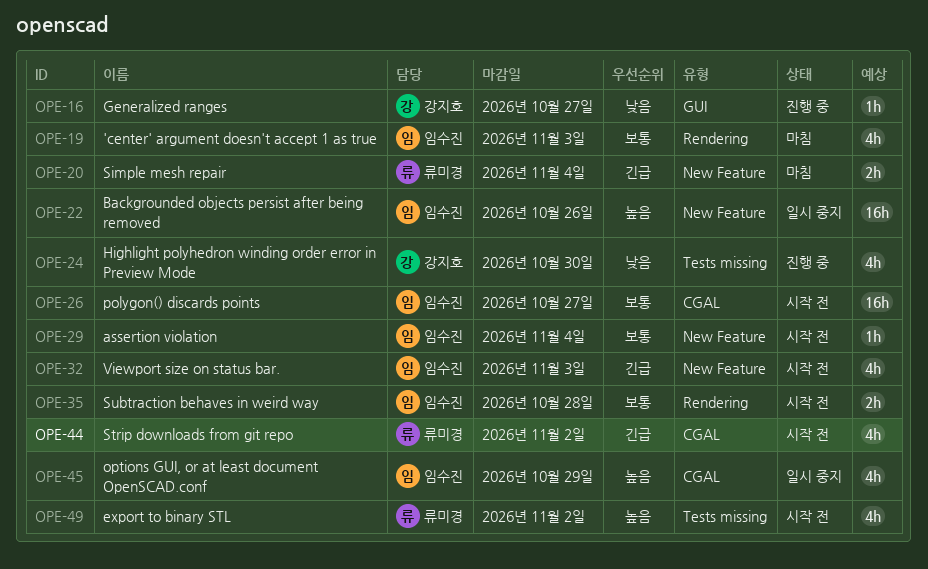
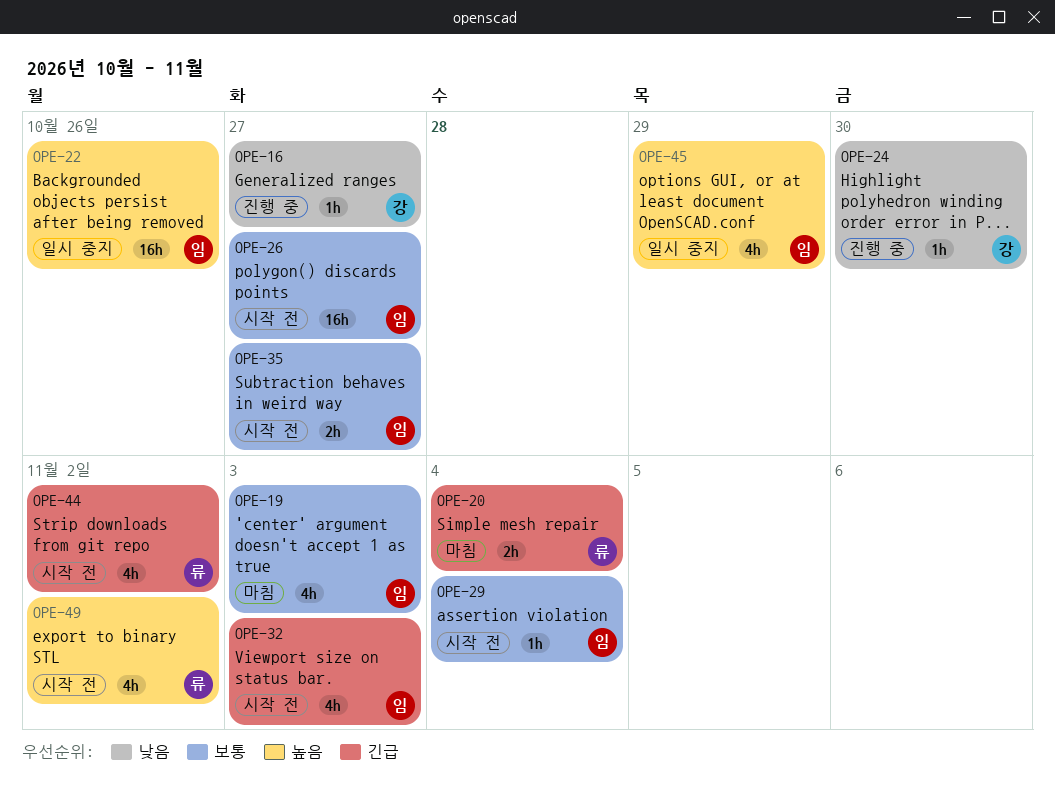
OPE-24, estimate: 4h -> 1h
OPE-35, due: Oct 28 -> Oct 27

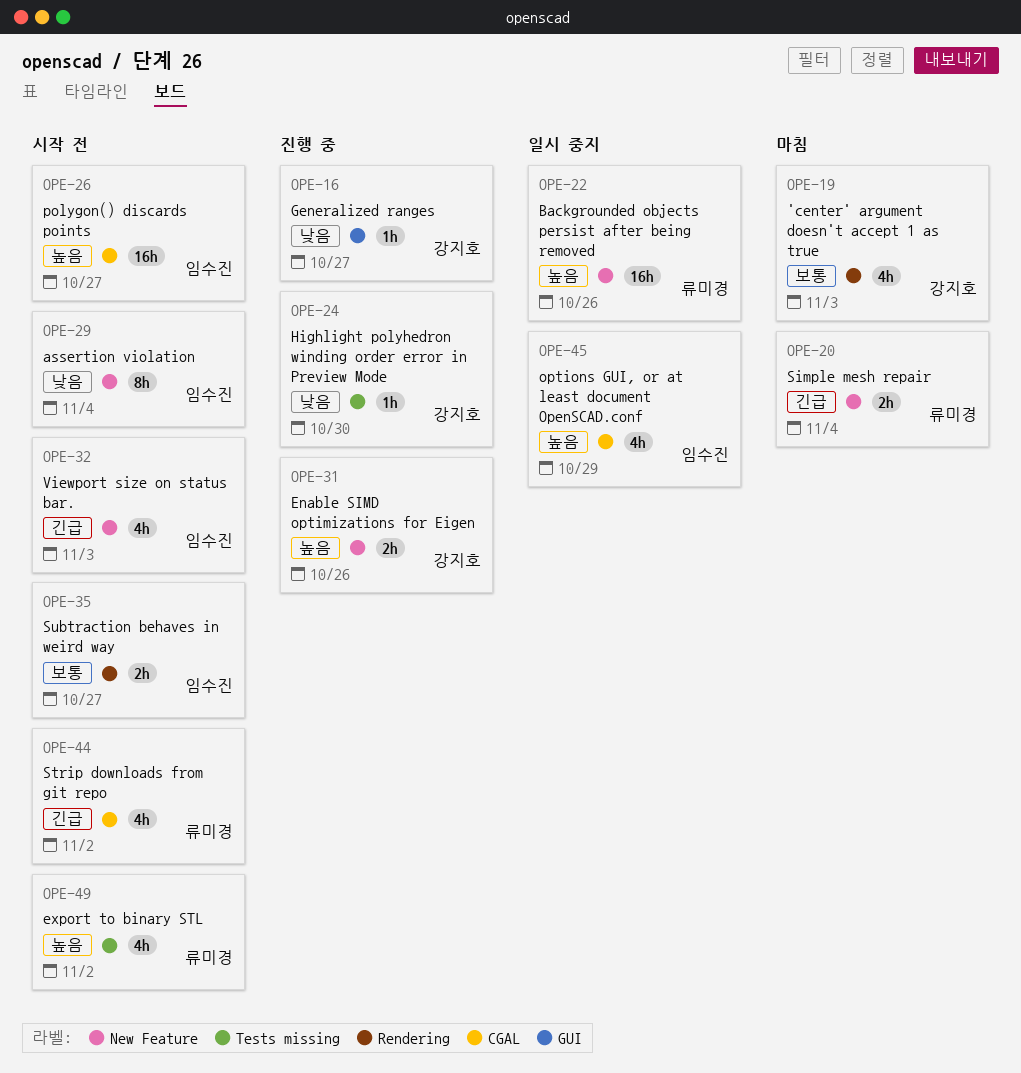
OPE-19, owner: 임수진 -> 강지호
OPE-22, owner: 임수진 -> 류미경
OPE-26, priority: 보통 -> 높음
OPE-29, priority: 보통 -> 낮음
OPE-29, estimate: 1h -> 8h
OPE-31: none -> present

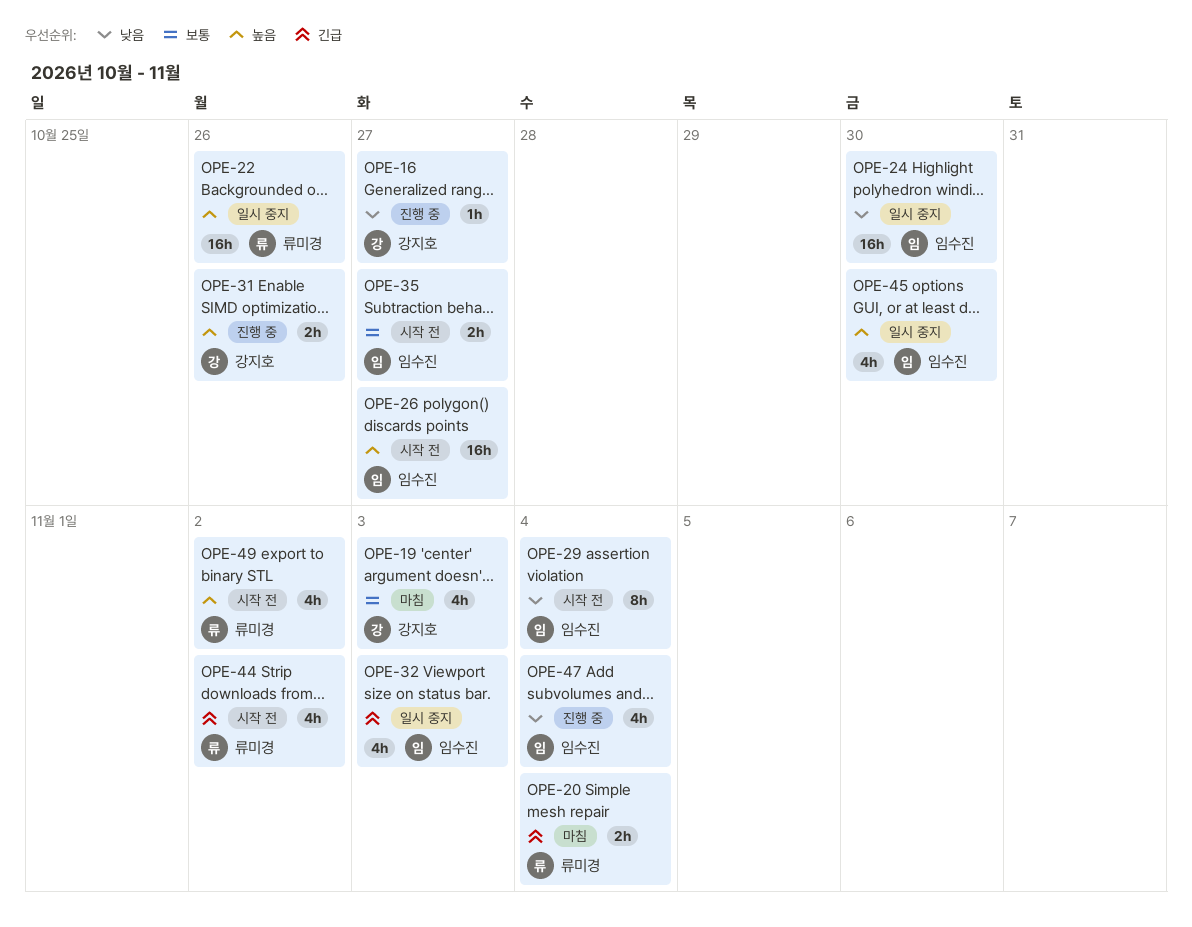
OPE-24, status: 진행 중 -> 일시 중지
OPE-24, owner: 강지호 -> 임수진
OPE-24, estimate: 1h -> 16h
OPE-32, status: 시작 전 -> 일시 중지
OPE-45, due: Oct 29 -> Oct 30
OPE-47: none -> present

